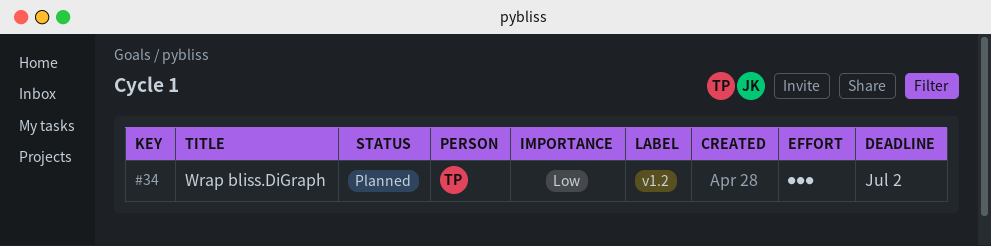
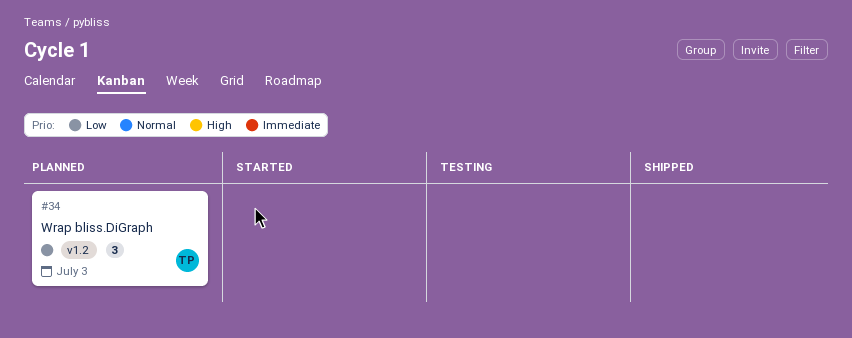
#34, due: Jul 2 -> Jul 3

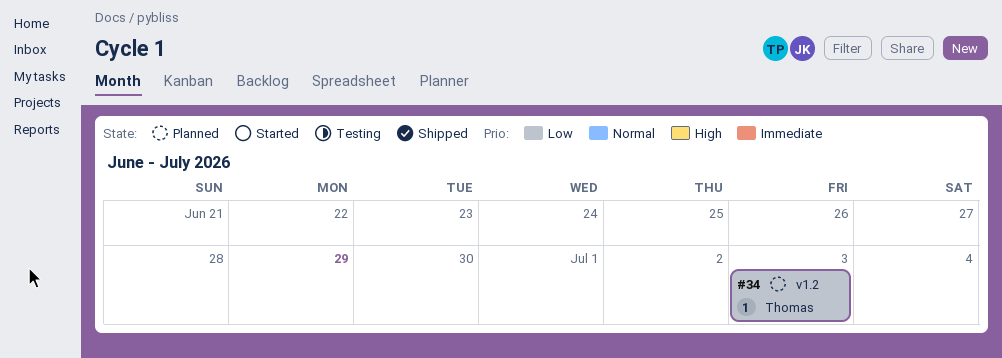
#34, estimate: 3 -> 1

